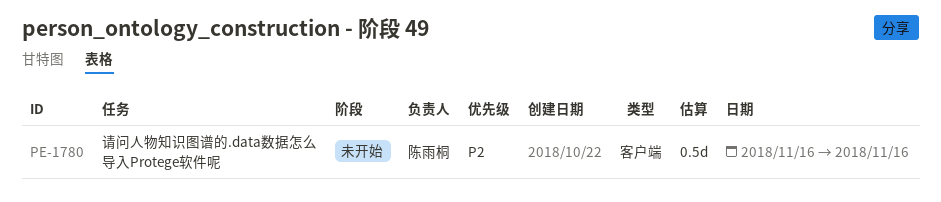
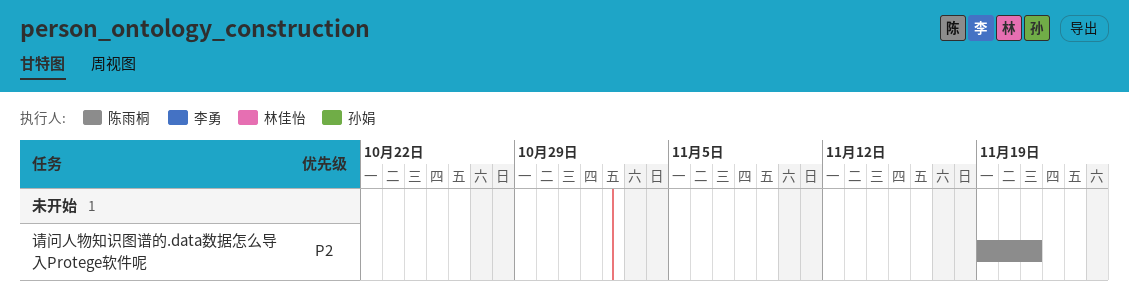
请问人物知识图谱的.data数据怎么导入Protege软件呢, start: Nov 16 -> Nov 19
请问人物知识图谱的.data数据怎么导入Protege软件呢, due: Nov 16 -> Nov 21

